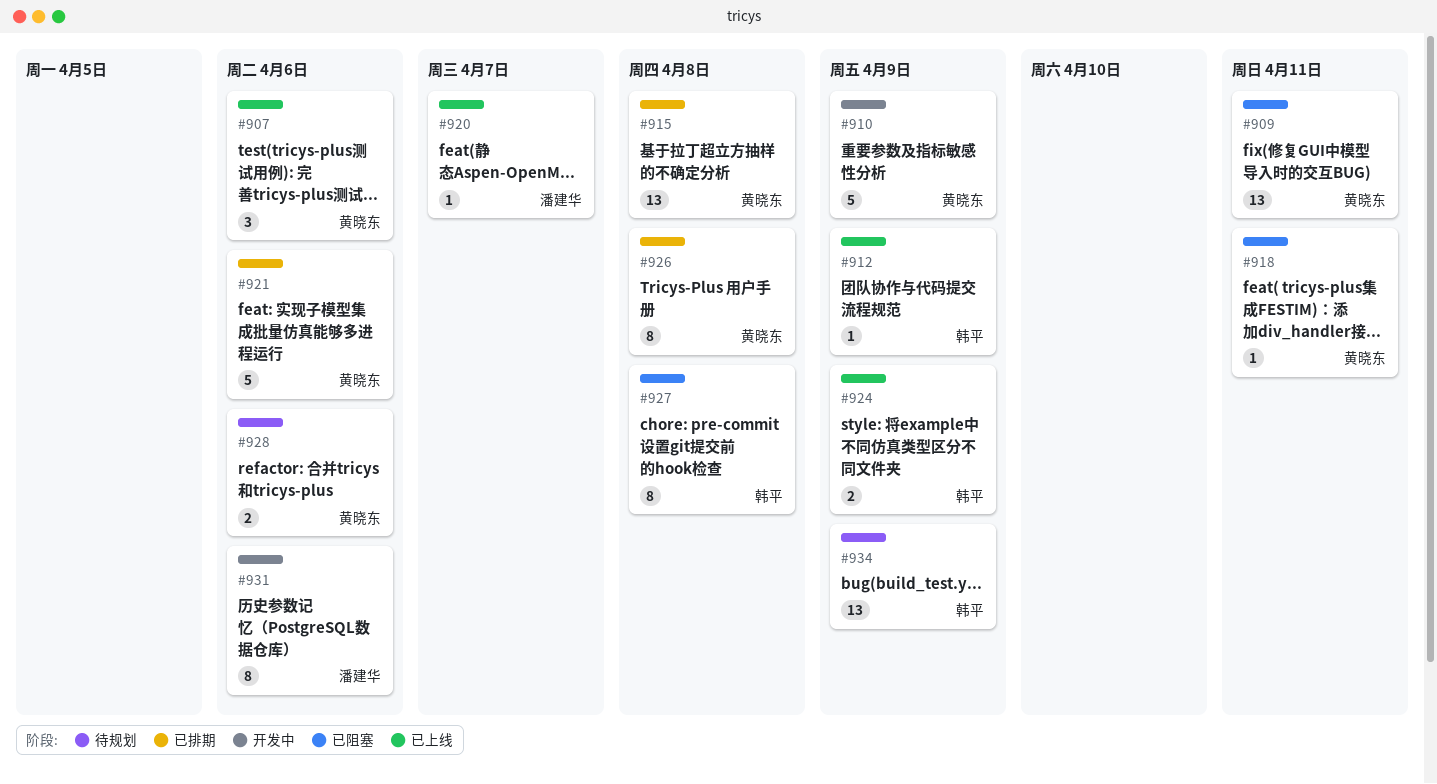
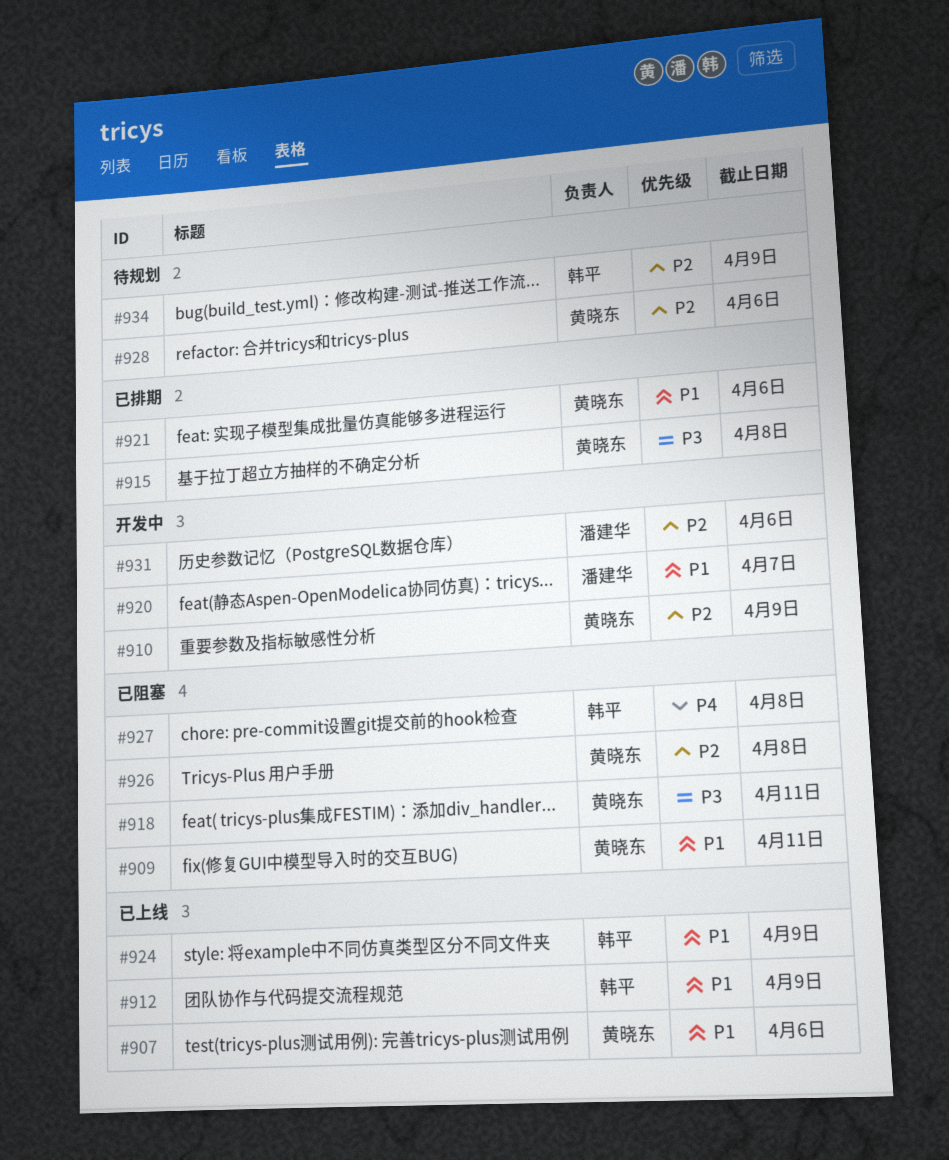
#920, status: 已上线 -> 开发中
#926, status: 已排期 -> 已阻塞

